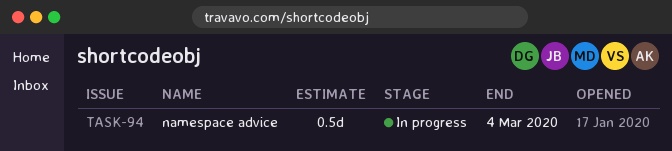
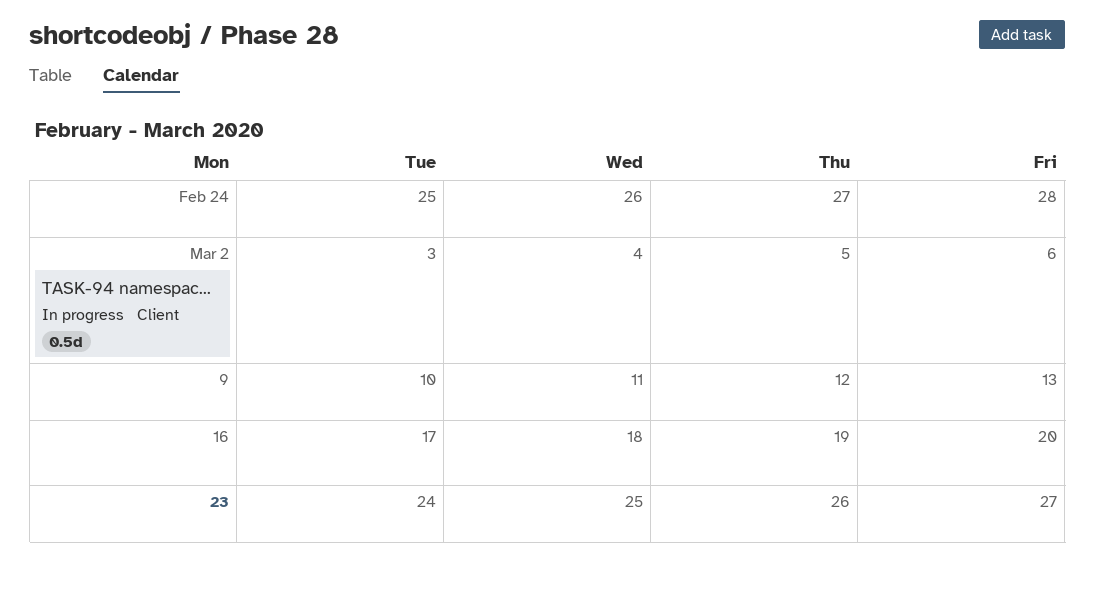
TASK-94, due: Mar 4 -> Mar 2

